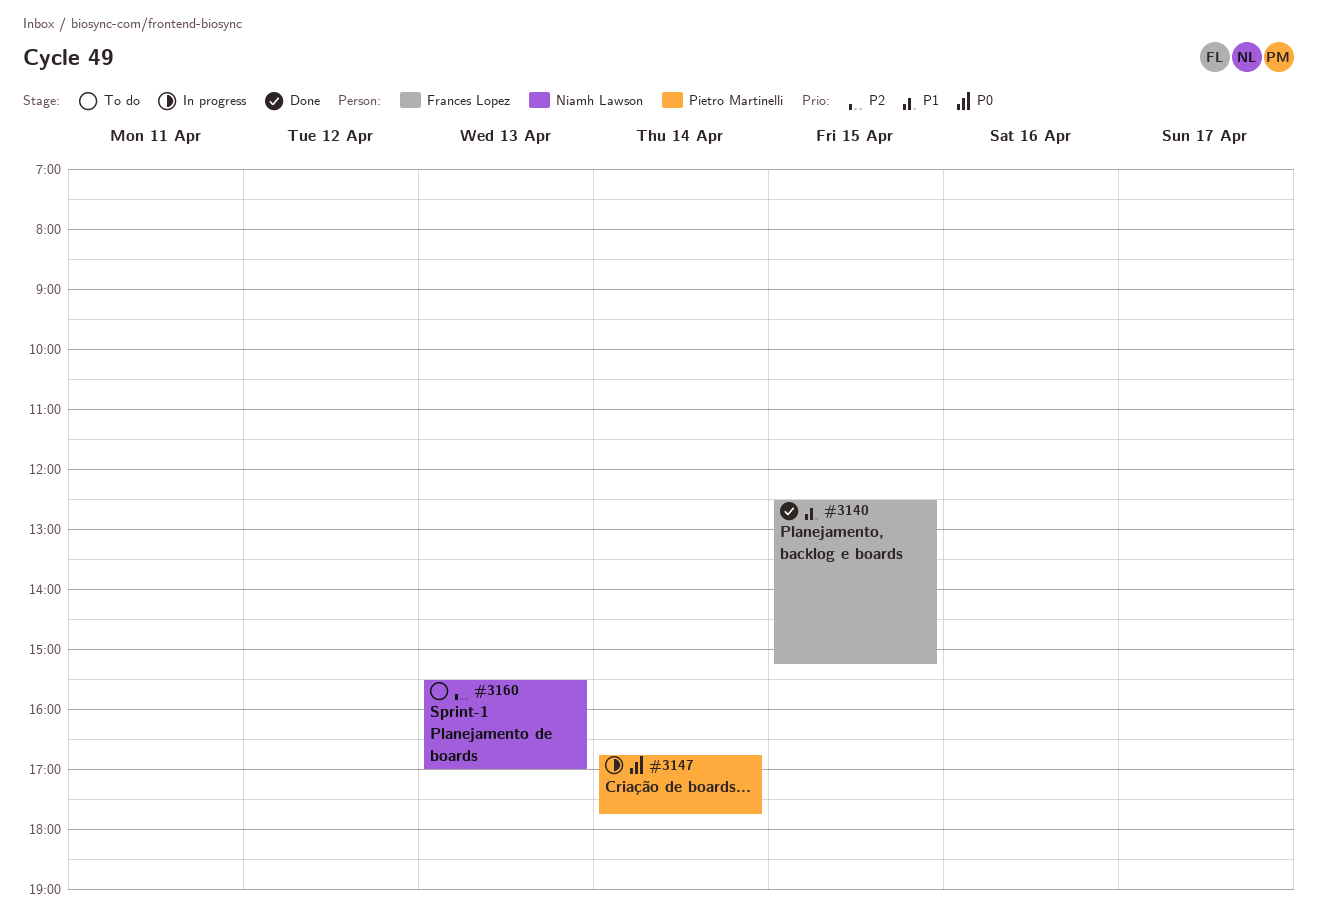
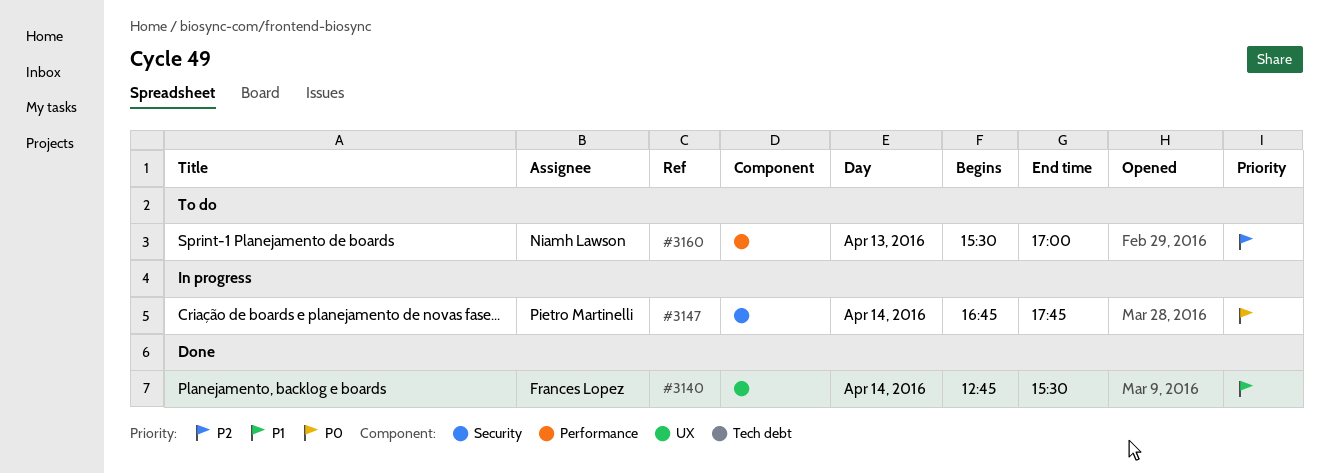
#3140, day: Apr 15 -> Apr 14
#3140, begins: 12:30 -> 12:45
#3140, ends: 15:15 -> 15:30

